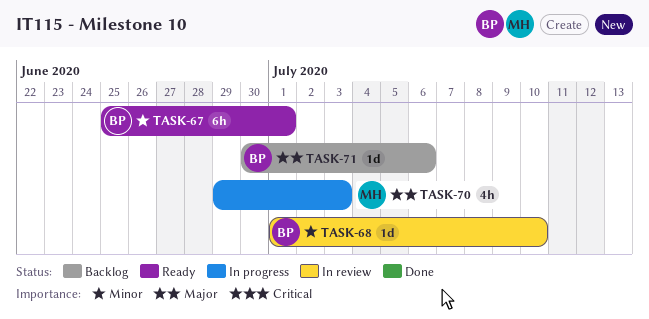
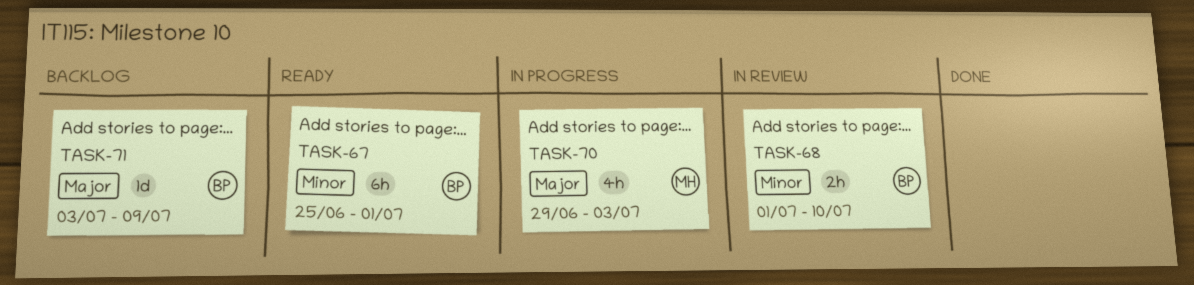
TASK-68, estimate: 1d -> 2h
TASK-71, start: Jun 30 -> Jul 3
TASK-71, due: Jul 6 -> Jul 9

